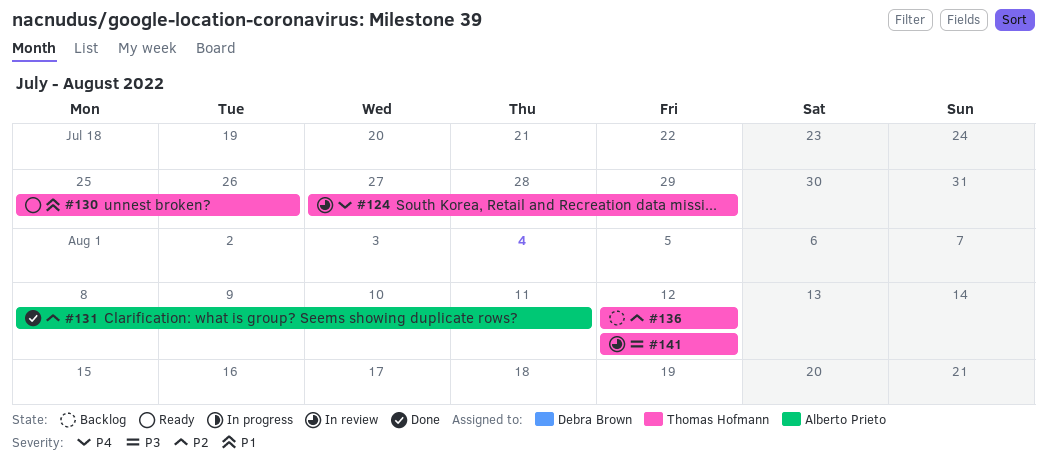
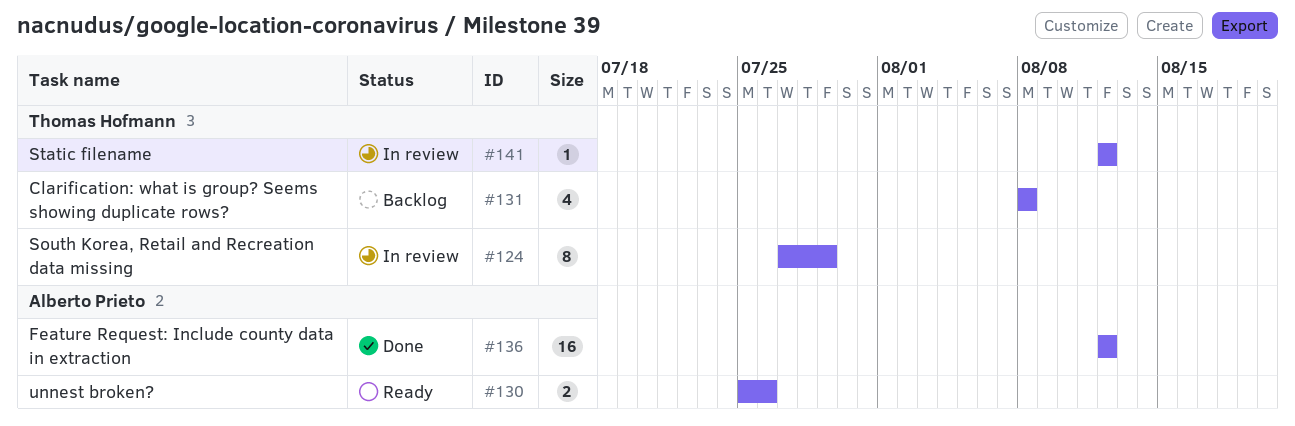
#130, owner: Thomas Hofmann -> Alberto Prieto
#131, status: Done -> Backlog
#131, owner: Alberto Prieto -> Thomas Hofmann
#131, due: Aug 11 -> Aug 8
#136, status: Backlog -> Done
#136, owner: Thomas Hofmann -> Alberto Prieto

